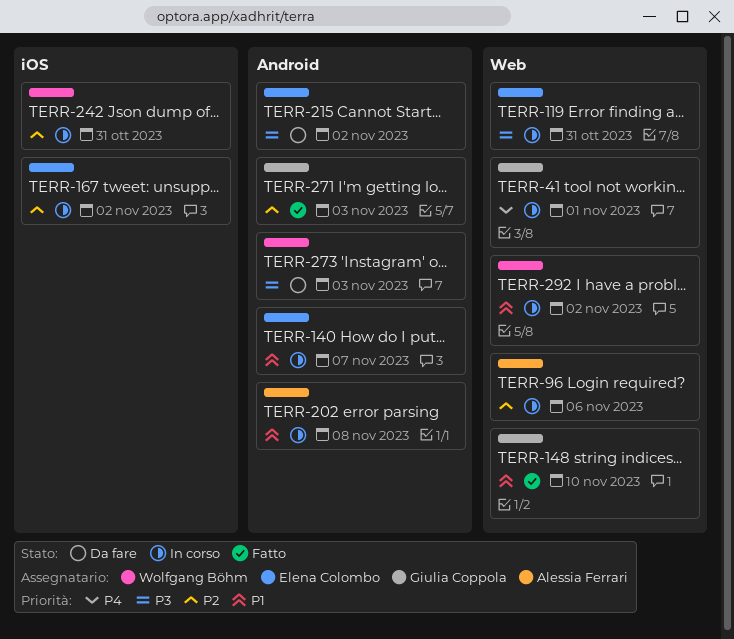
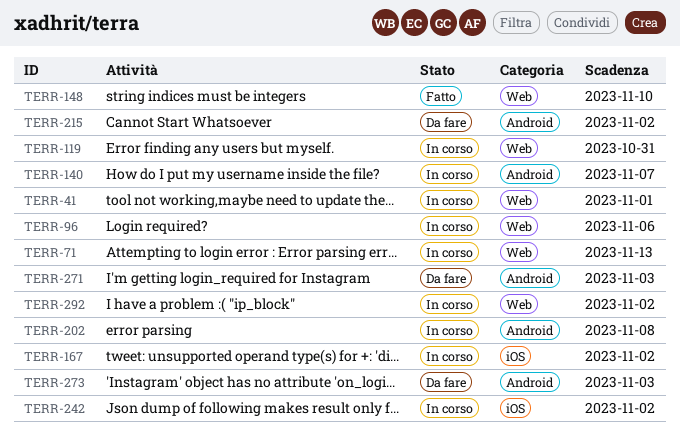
TERR-71: none -> present
TERR-242, due: Oct 31 -> Nov 2
TERR-271, status: Fatto -> Da fare

